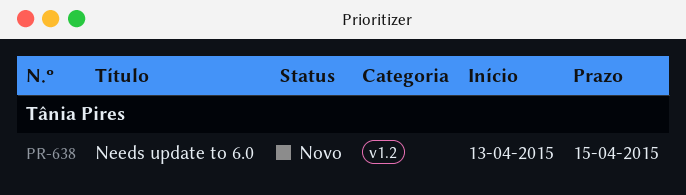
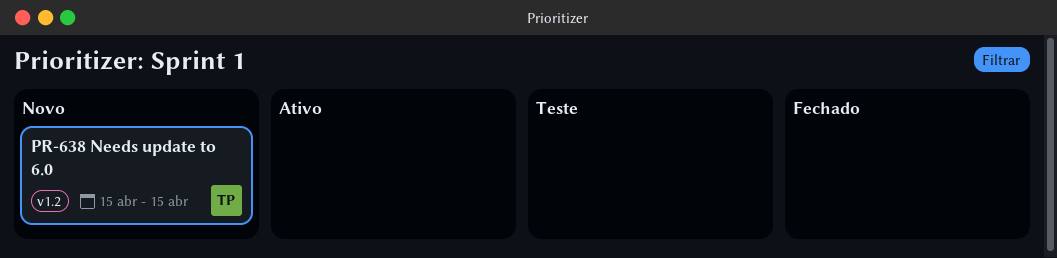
PR-638, start: Apr 13 -> Apr 15

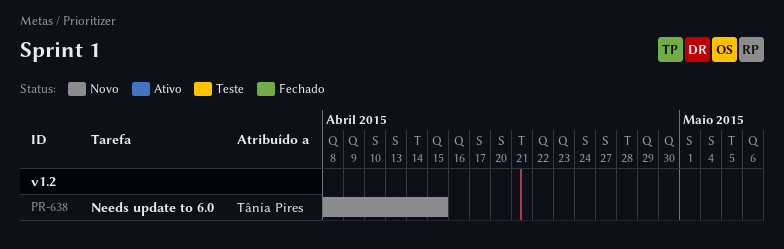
PR-638, start: Apr 15 -> Apr 8

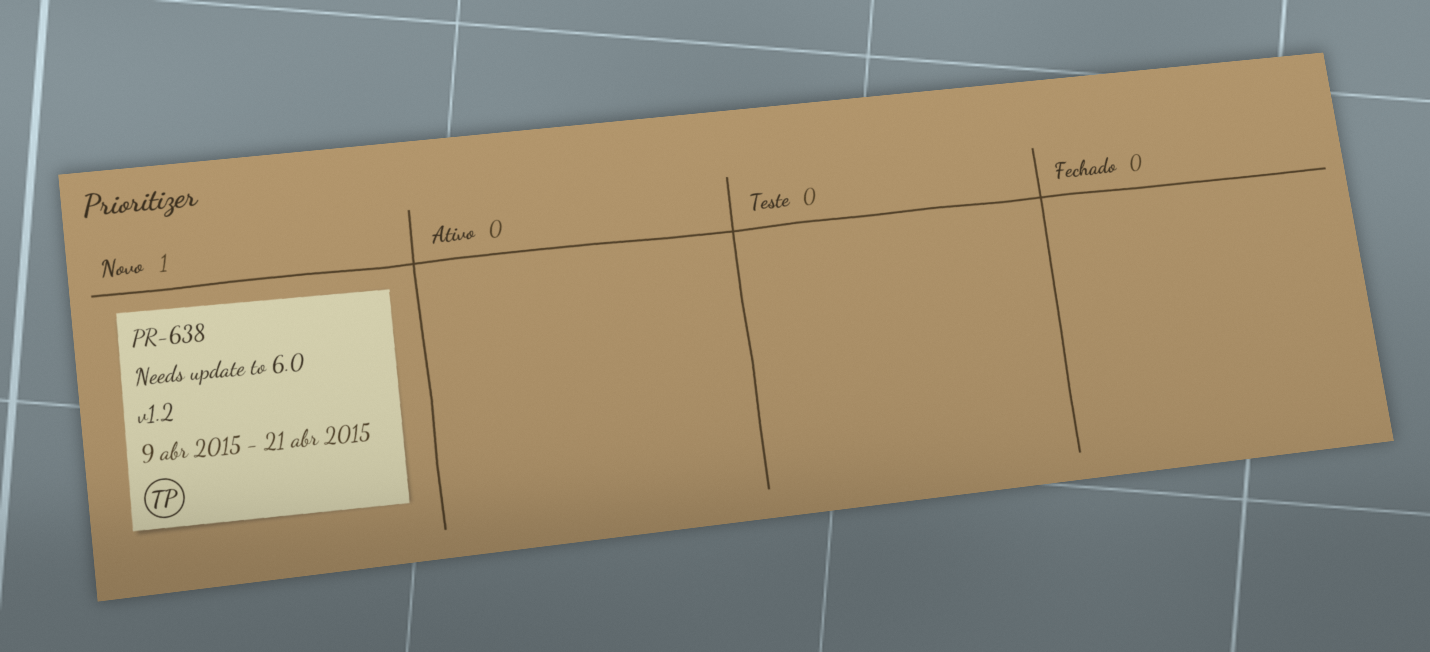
PR-638, start: Apr 8 -> Apr 9
PR-638, due: Apr 15 -> Apr 21

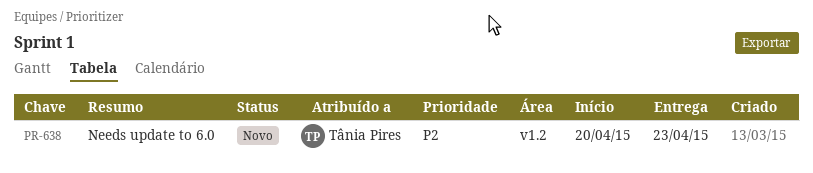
PR-638, start: Apr 9 -> Apr 20
PR-638, due: Apr 21 -> Apr 23

